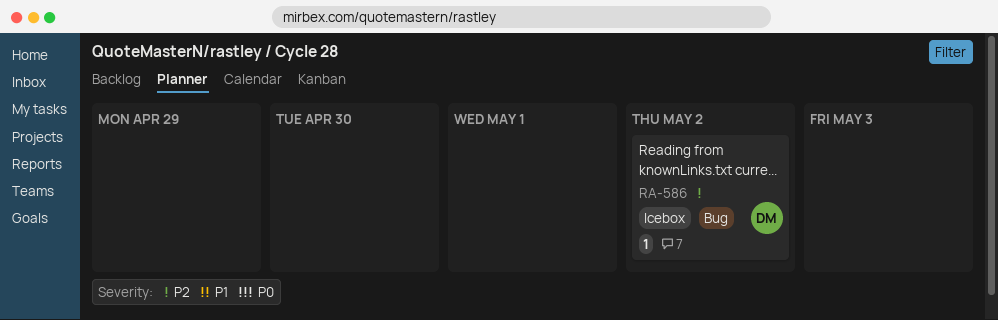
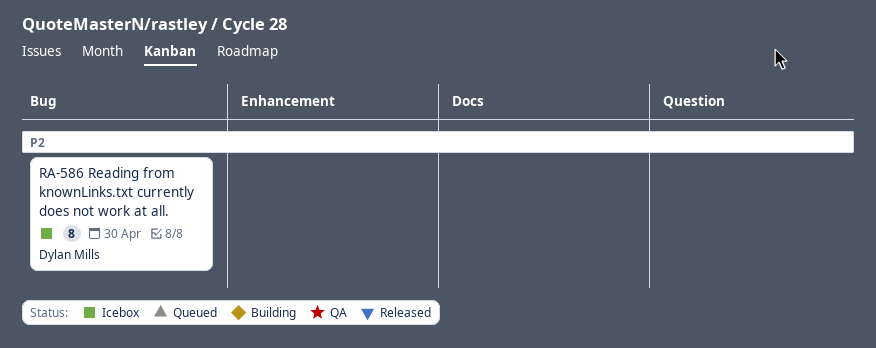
RA-586, estimate: 1 -> 8
RA-586, due: May 2 -> Apr 30

